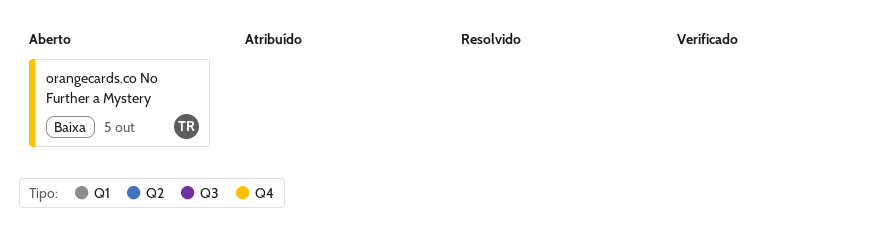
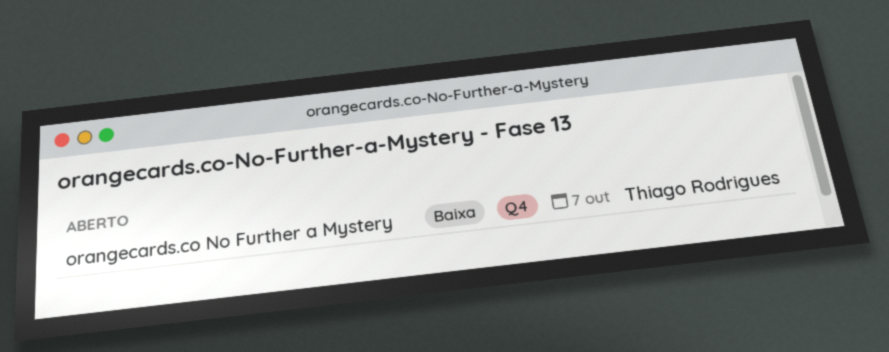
orangecards.co No Further a Mystery, due: Oct 5 -> Oct 7

